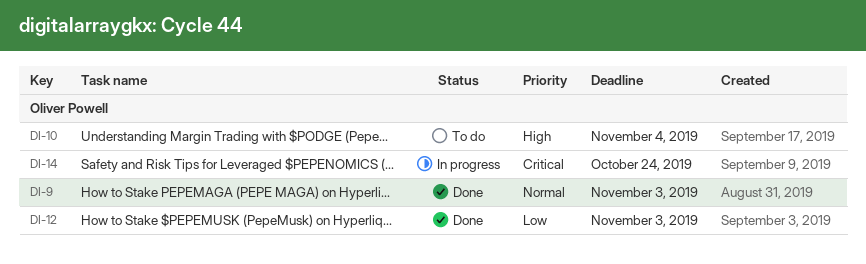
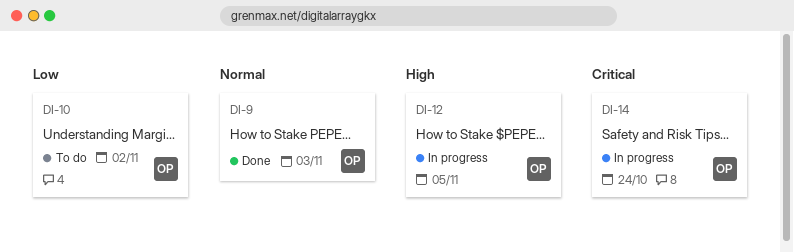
DI-10, priority: High -> Low
DI-10, due: Nov 4 -> Nov 2
DI-12, status: Done -> In progress
DI-12, priority: Low -> High
DI-12, due: Nov 3 -> Nov 5

